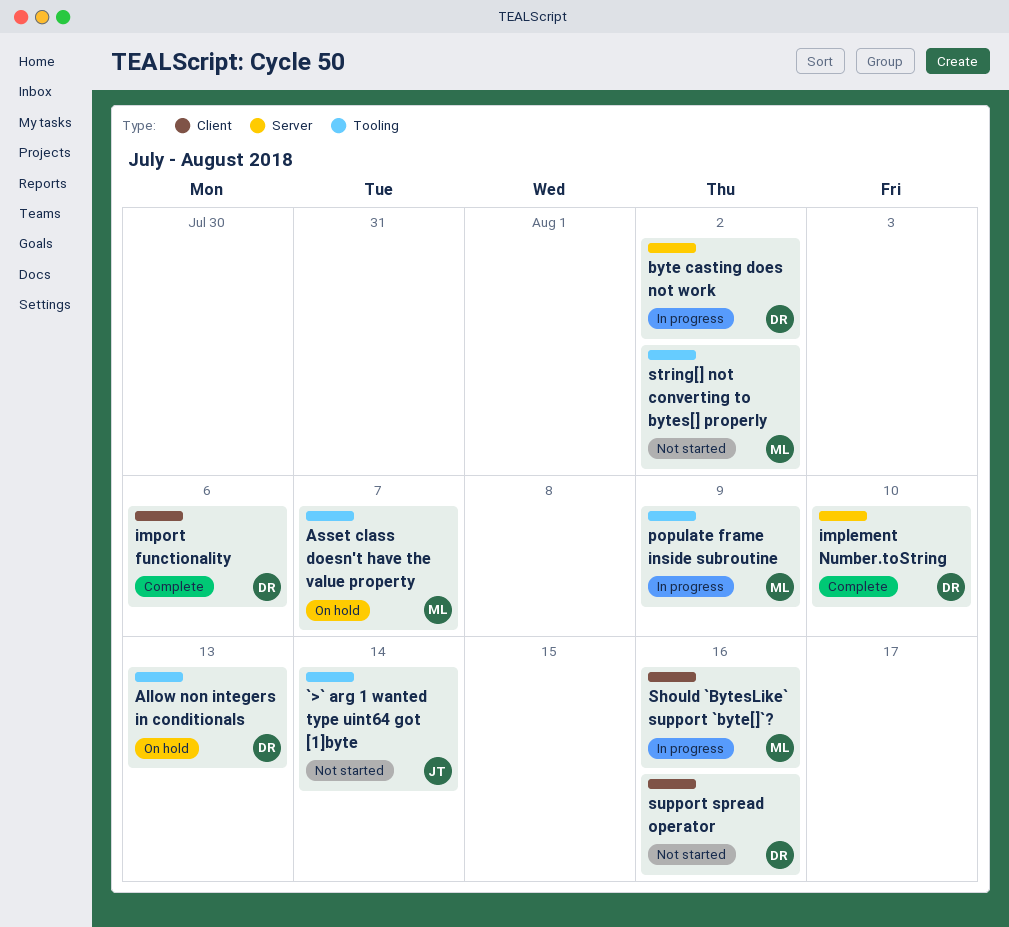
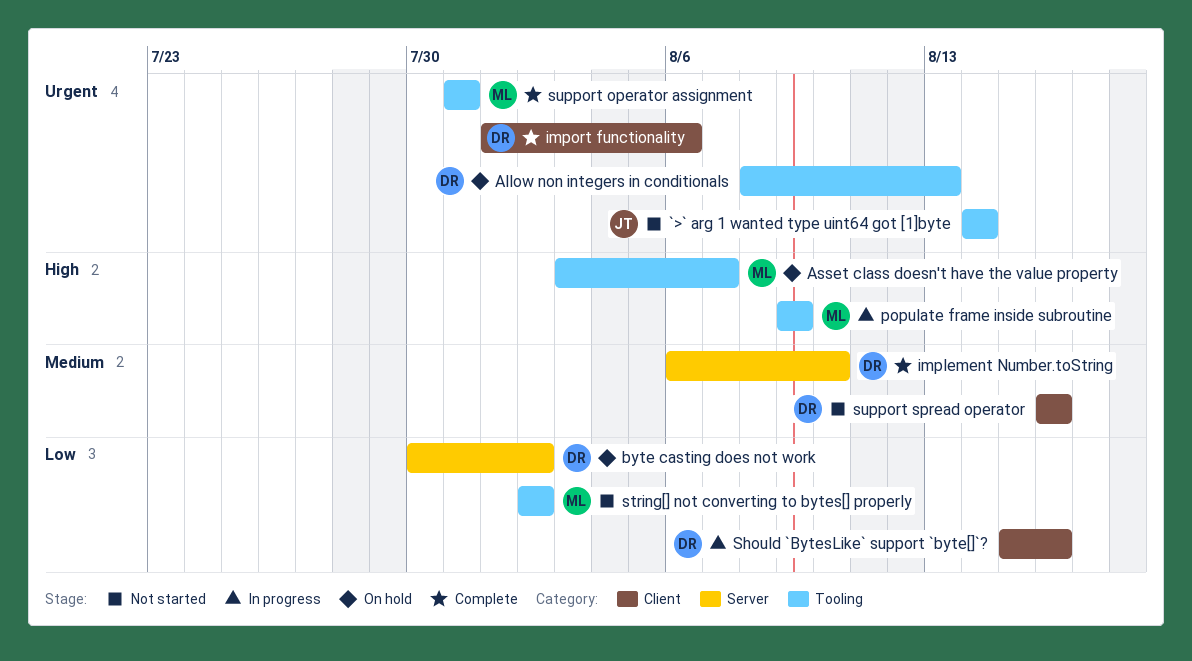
byte casting does not work, status: In progress -> On hold
Should `BytesLike` support `byte[]`?, owner: ML -> DR
support operator assignment: none -> present

